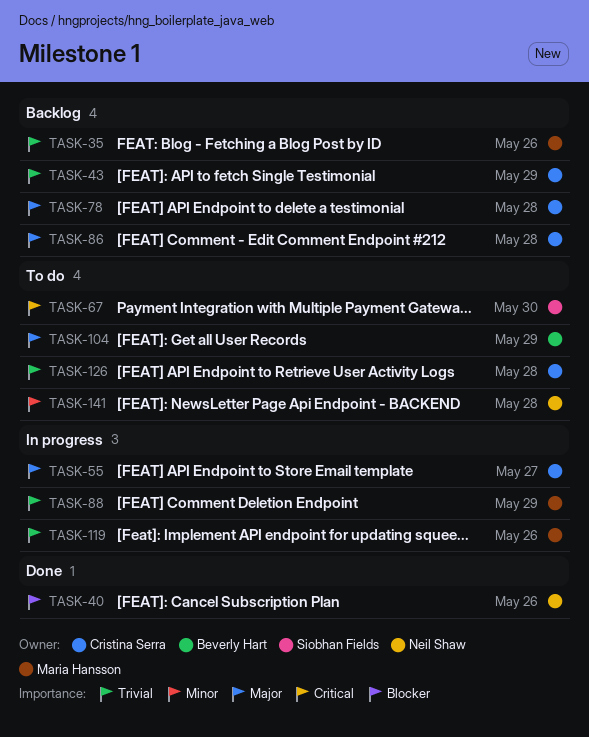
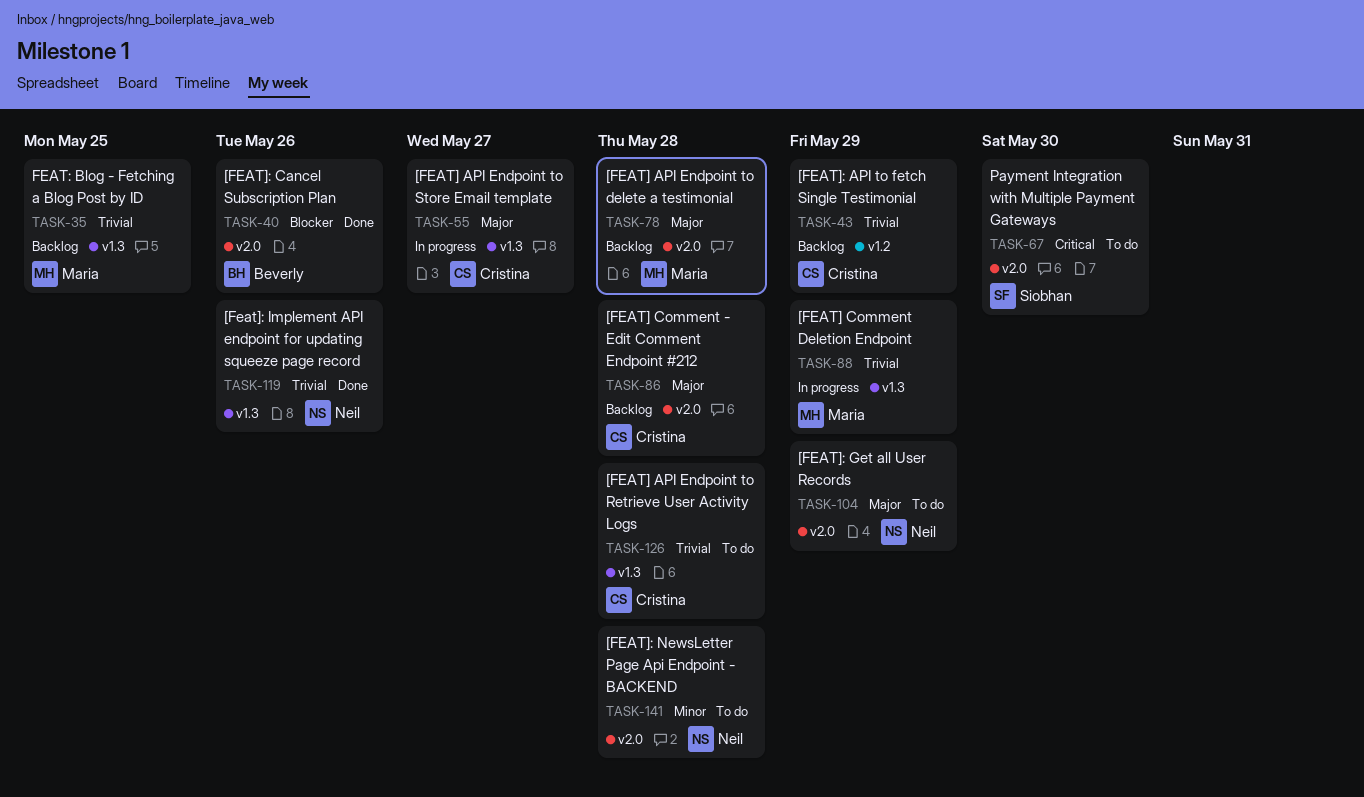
TASK-35, due: May 26 -> May 25
TASK-40, owner: Neil Shaw -> Beverly Hart
TASK-78, owner: Cristina Serra -> Maria Hansson
TASK-104, owner: Beverly Hart -> Neil Shaw
TASK-119, status: In progress -> Done
TASK-119, owner: Maria Hansson -> Neil Shaw

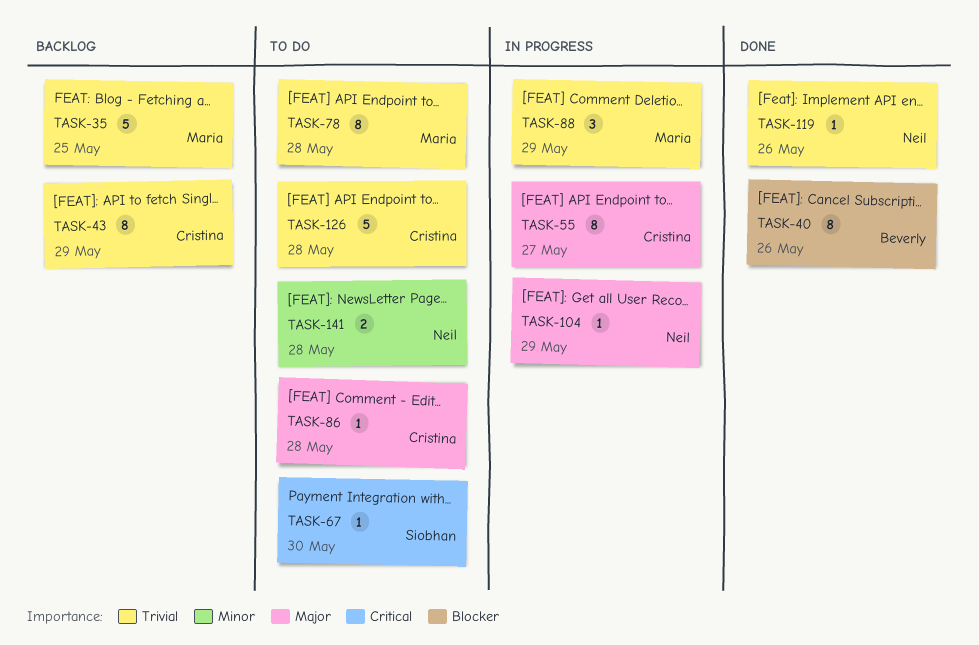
TASK-78, status: Backlog -> To do
TASK-78, priority: Major -> Trivial
TASK-86, status: Backlog -> To do
TASK-104, status: To do -> In progress

